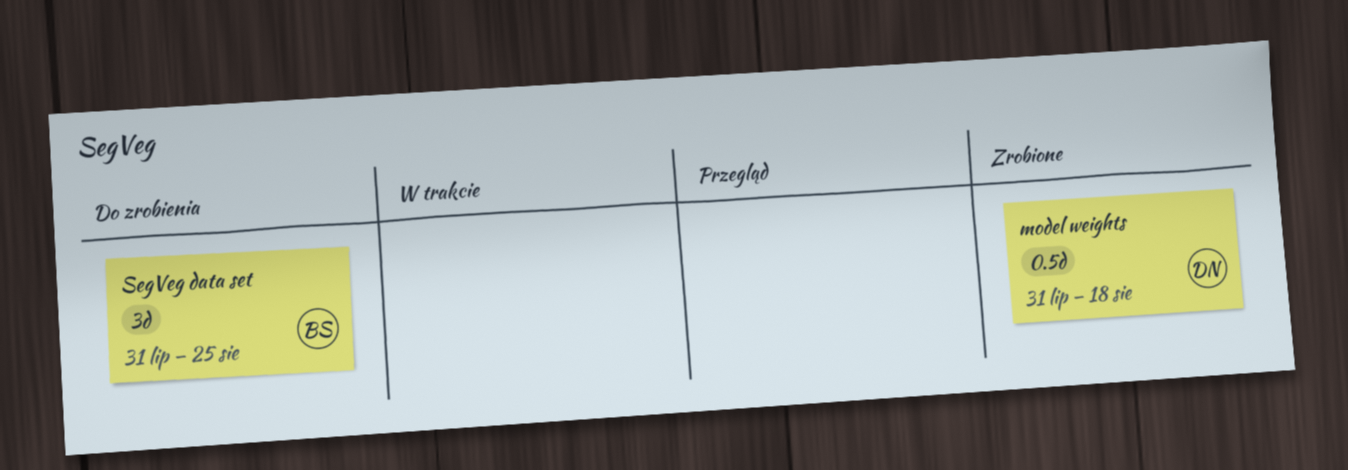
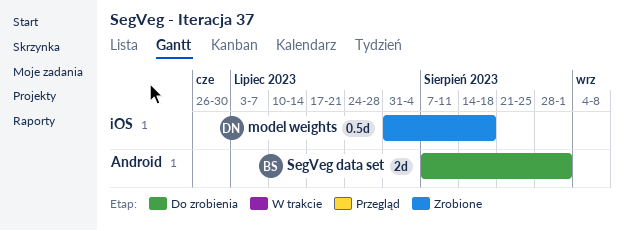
SegVeg data set, estimate: 3d -> 2d
SegVeg data set, start: Jul 31 -> Aug 7
SegVeg data set, due: Aug 25 -> Sep 1

